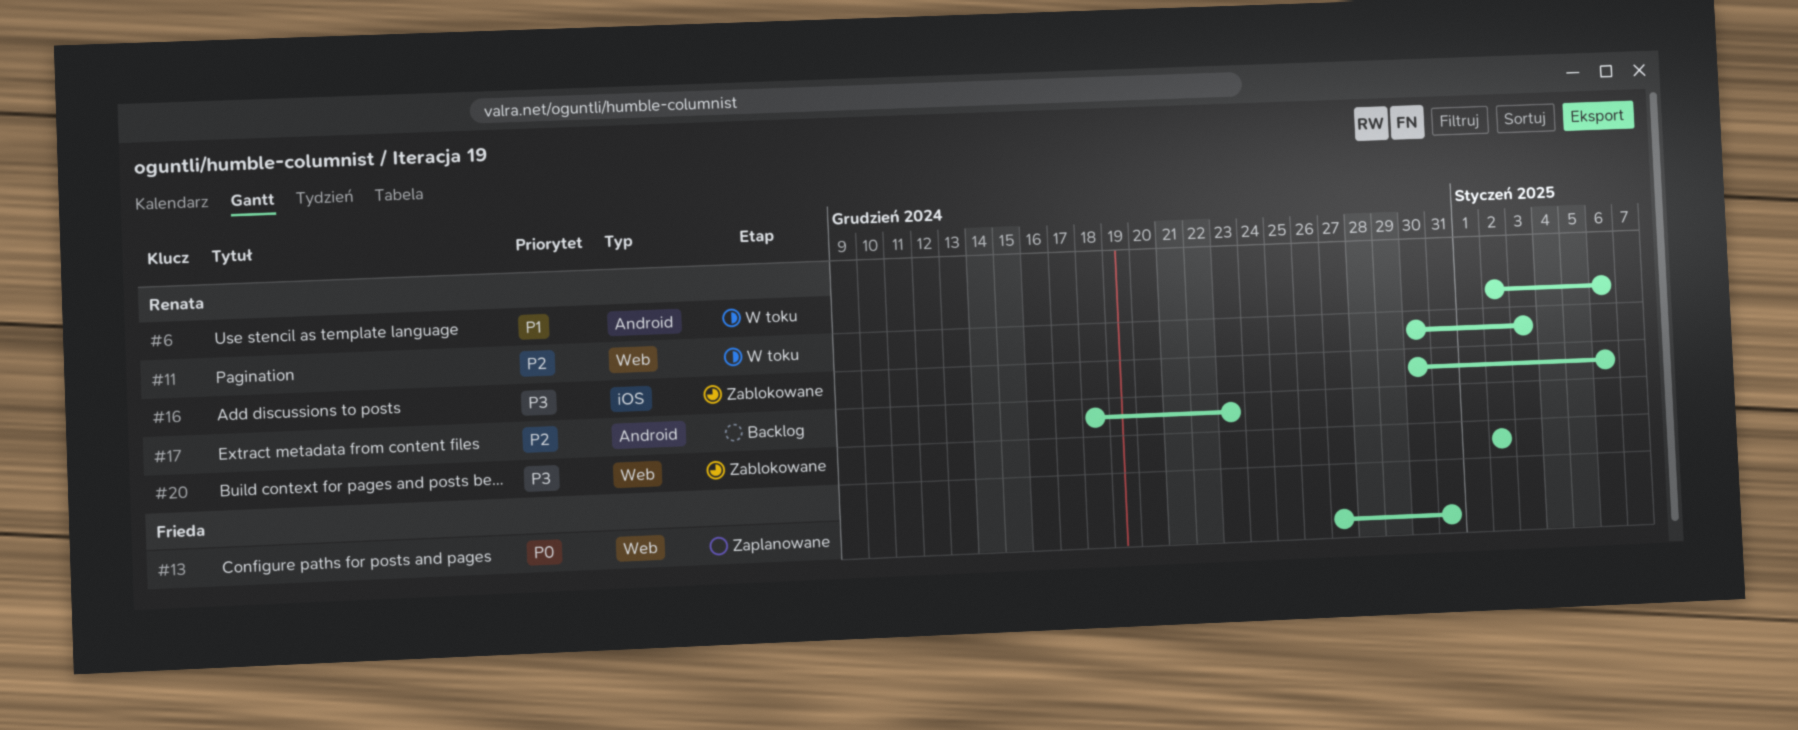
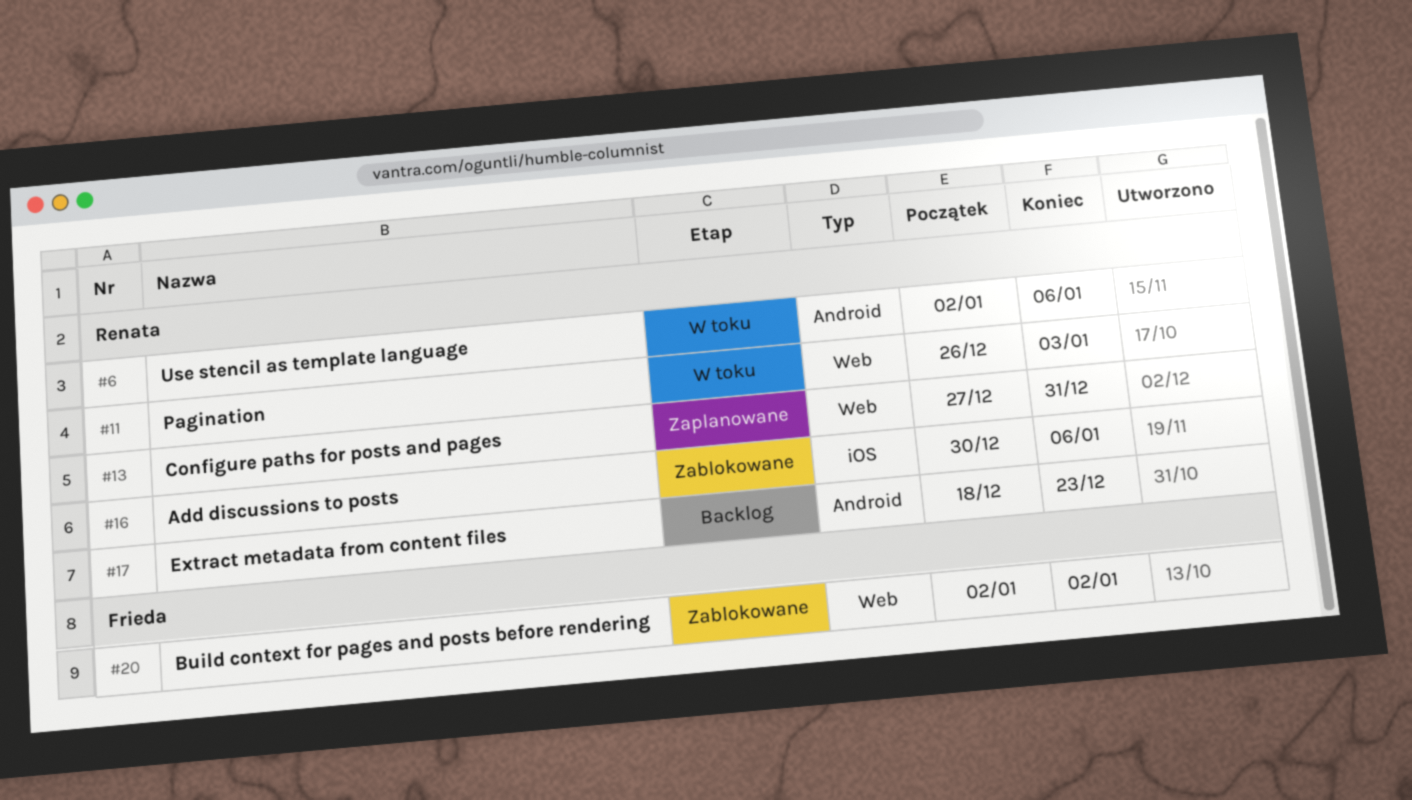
#11, start: Dec 30 -> Dec 26
#13, owner: Frieda -> Renata
#20, owner: Renata -> Frieda

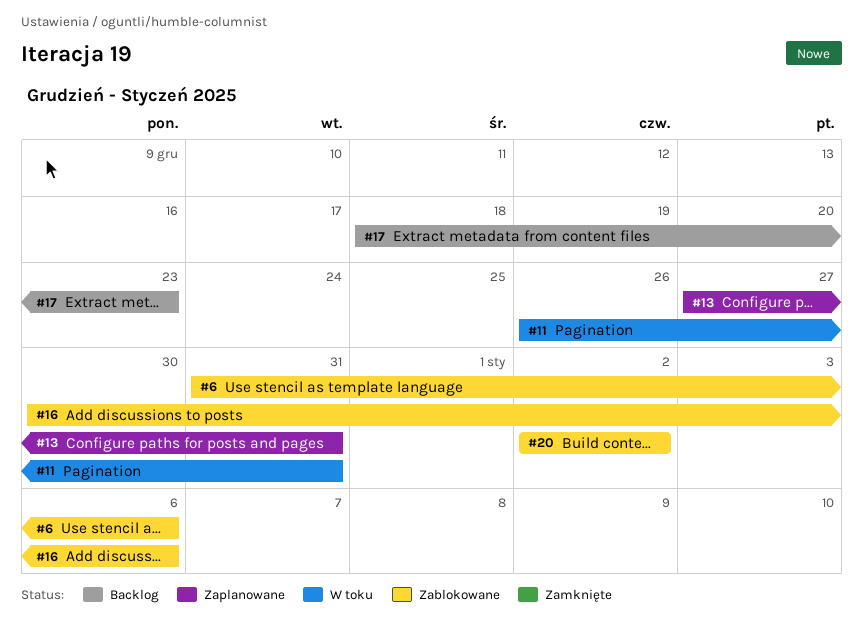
#6, status: W toku -> Zablokowane
#6, start: Jan 2 -> Dec 31
#11, due: Jan 3 -> Dec 31

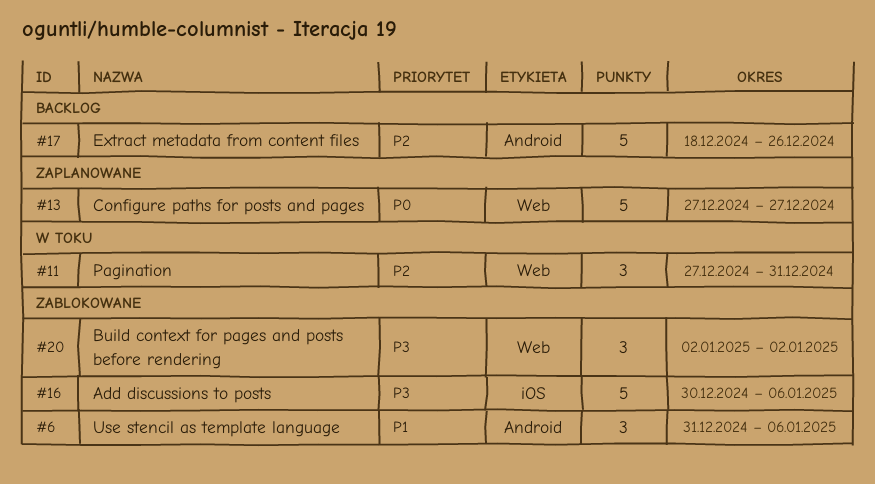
#11, start: Dec 26 -> Dec 27
#13, due: Dec 31 -> Dec 27
#17, due: Dec 23 -> Dec 26

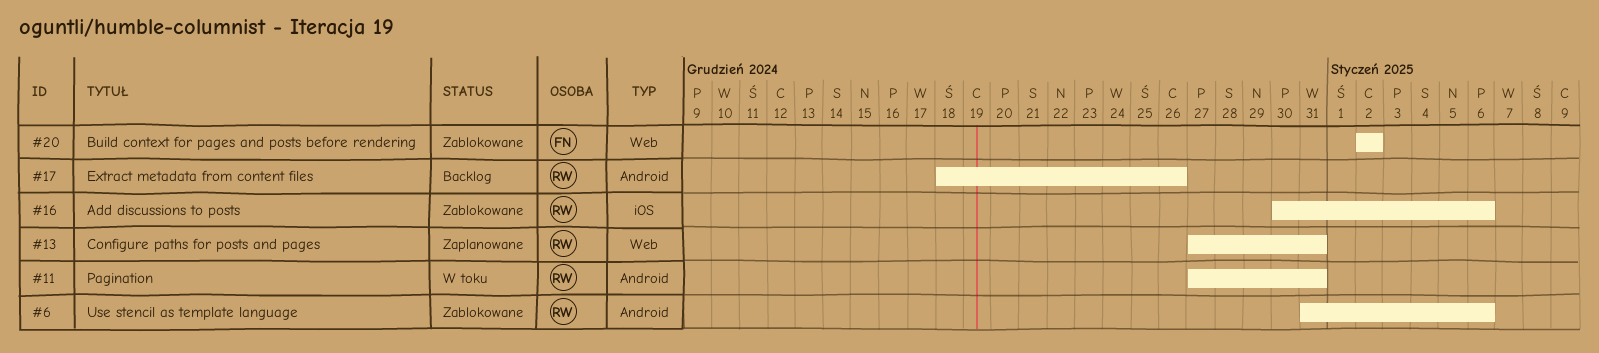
#11, label: Web -> Android
#13, due: Dec 27 -> Dec 31

